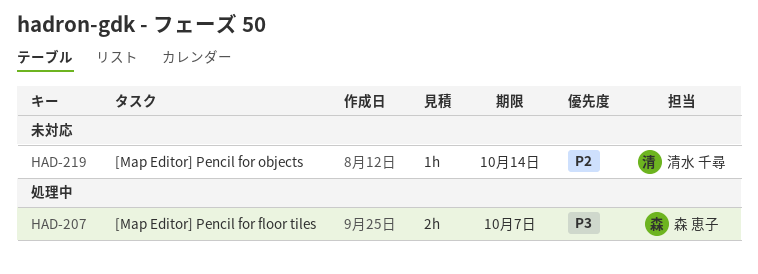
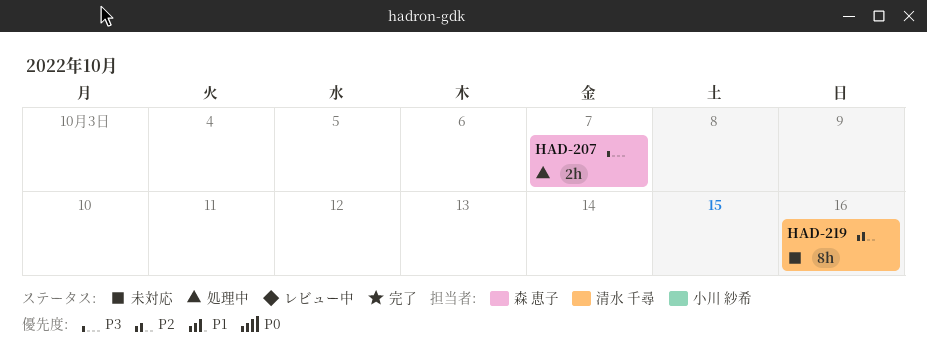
HAD-219, estimate: 1h -> 8h
HAD-219, due: Oct 14 -> Oct 16

